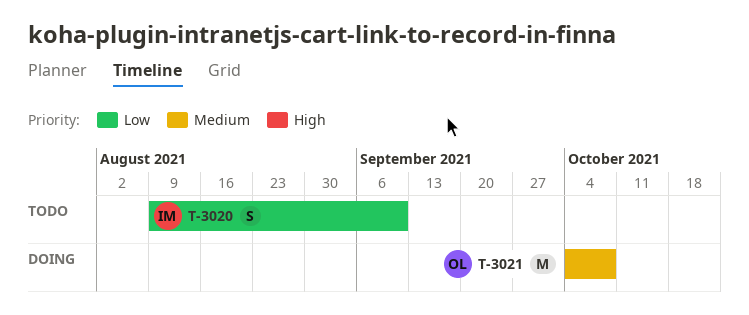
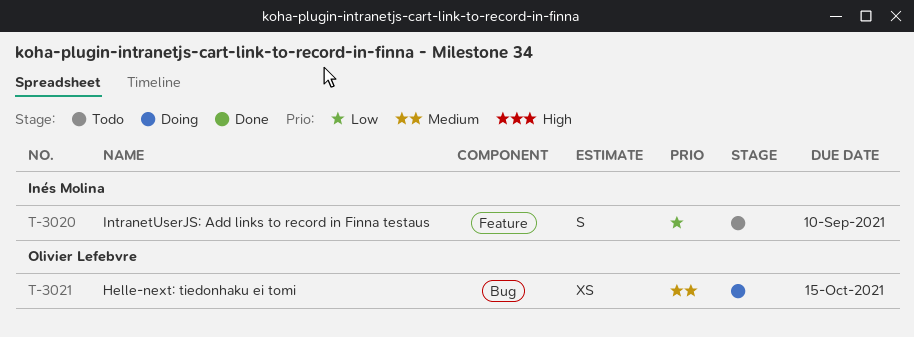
T-3021, estimate: M -> XS
T-3021, due: Oct 8 -> Oct 15

